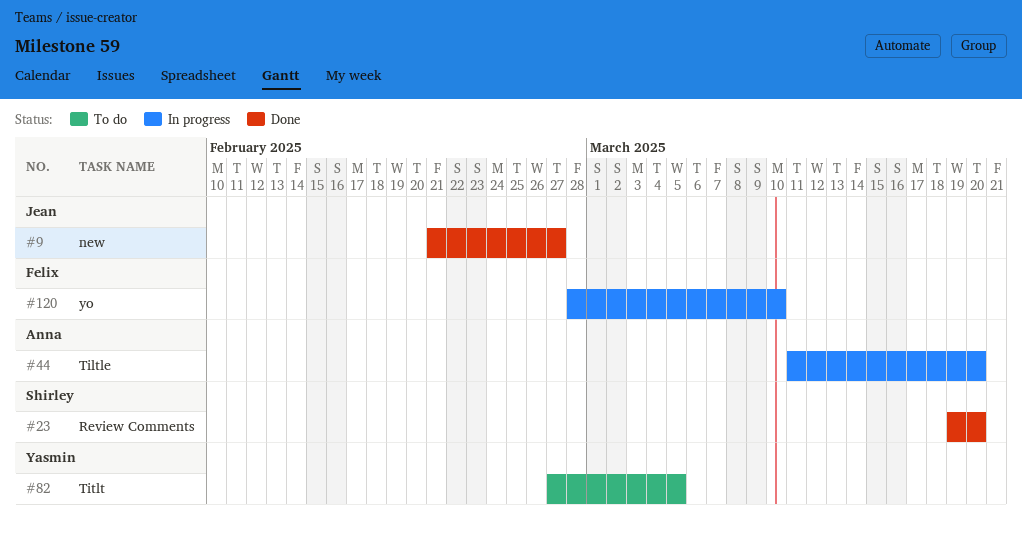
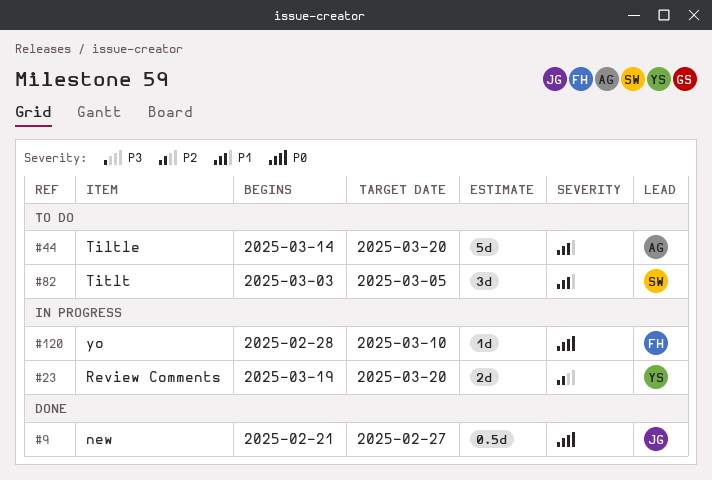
#23, status: Done -> In progress
#23, owner: Shirley -> Yasmin
#44, status: In progress -> To do
#44, start: Mar 11 -> Mar 14
#82, owner: Yasmin -> Shirley
#82, start: Feb 27 -> Mar 3

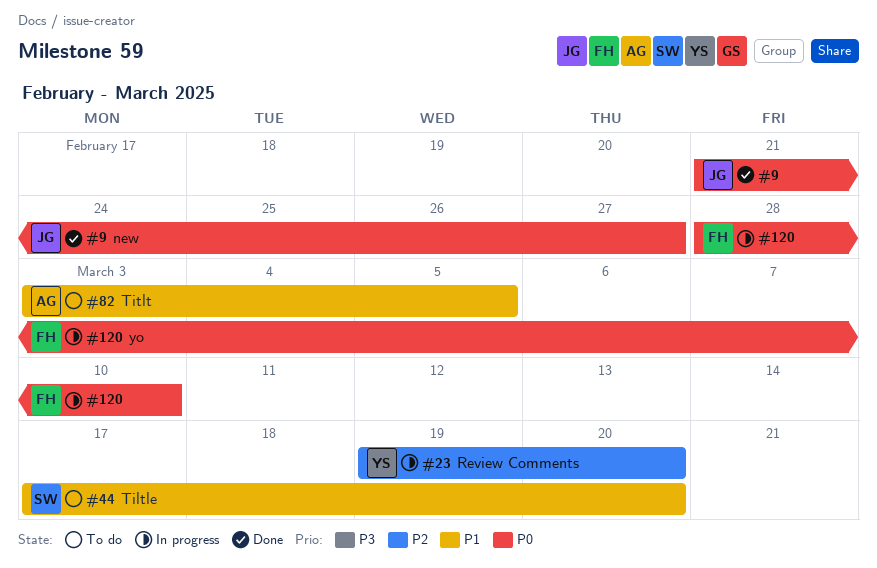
#44, owner: AG -> SW
#44, start: Mar 14 -> Mar 17
#82, owner: SW -> AG

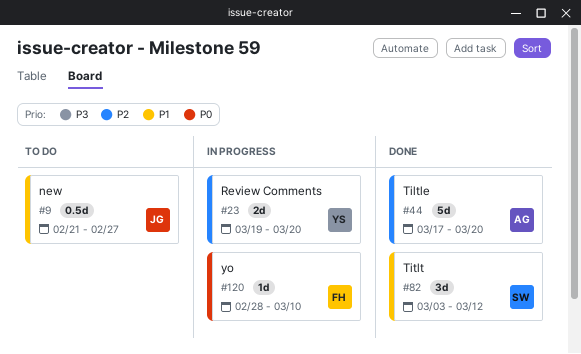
#9, status: Done -> To do
#9, priority: P0 -> P1
#44, status: To do -> Done
#44, owner: SW -> AG
#44, priority: P1 -> P2
#82, status: To do -> Done
#82, owner: AG -> SW
#82, due: Mar 5 -> Mar 12

